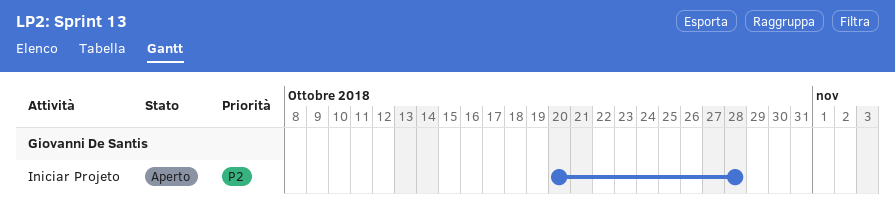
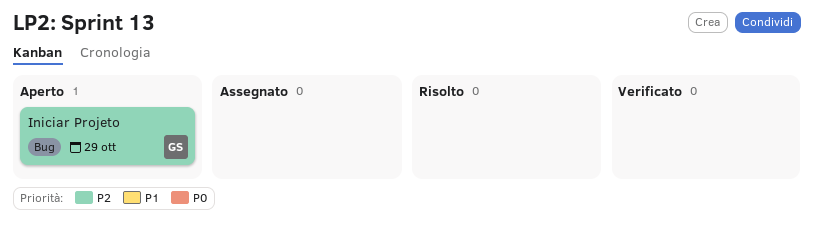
Iniciar Projeto, due: Oct 28 -> Oct 29

